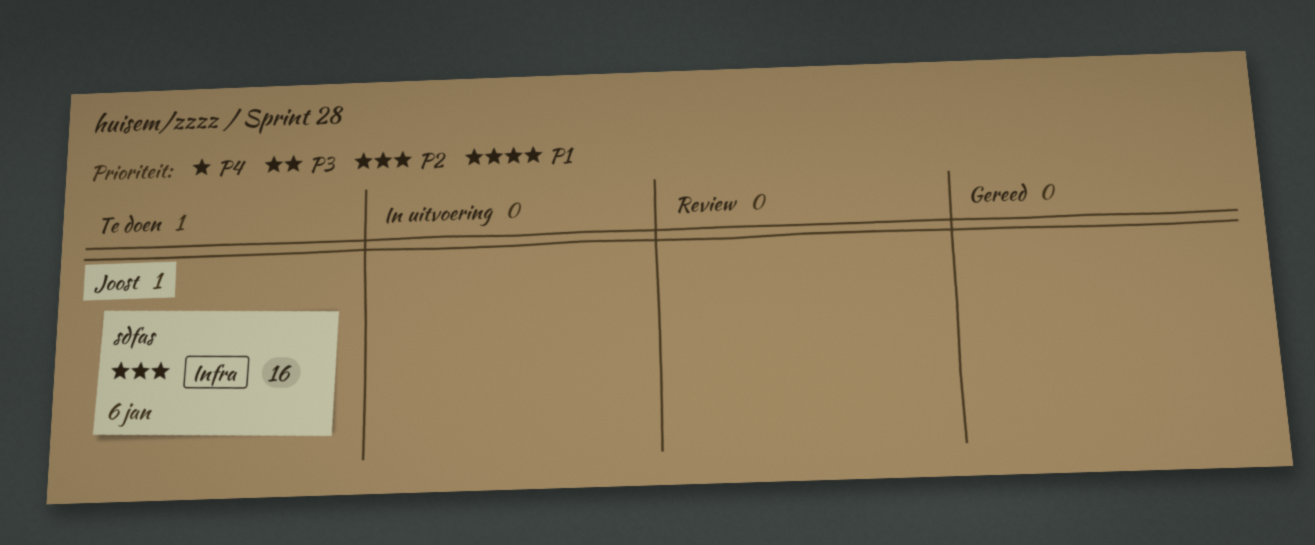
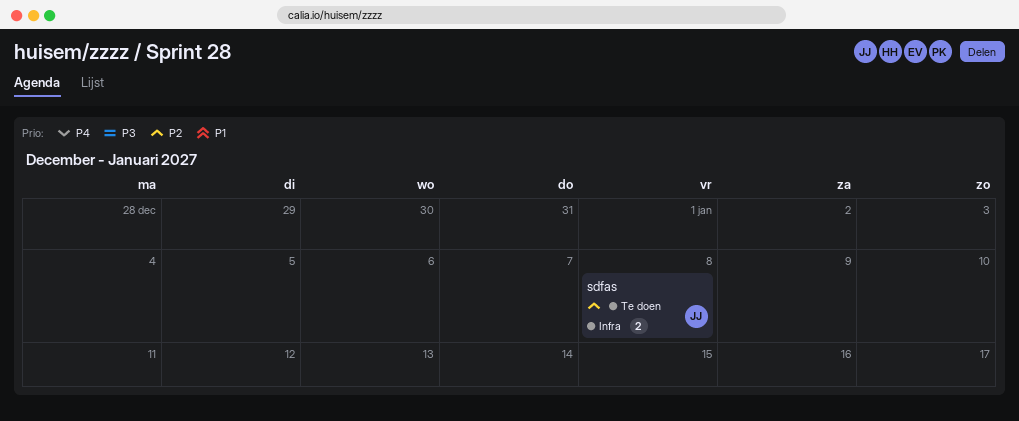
sdfas, estimate: 16 -> 2
sdfas, due: Jan 6 -> Jan 8

